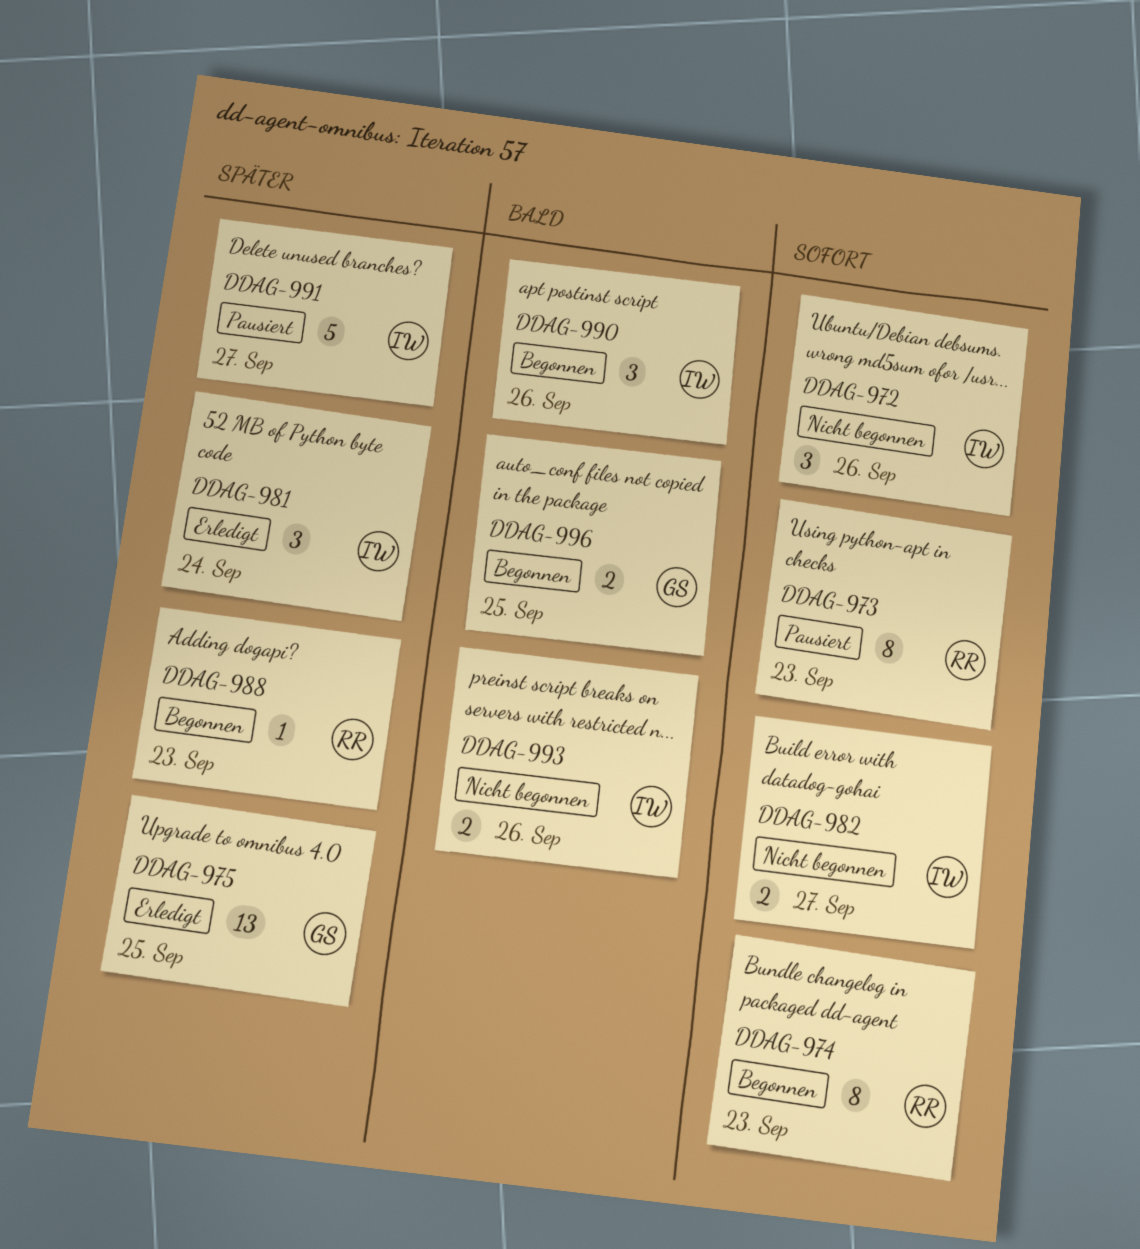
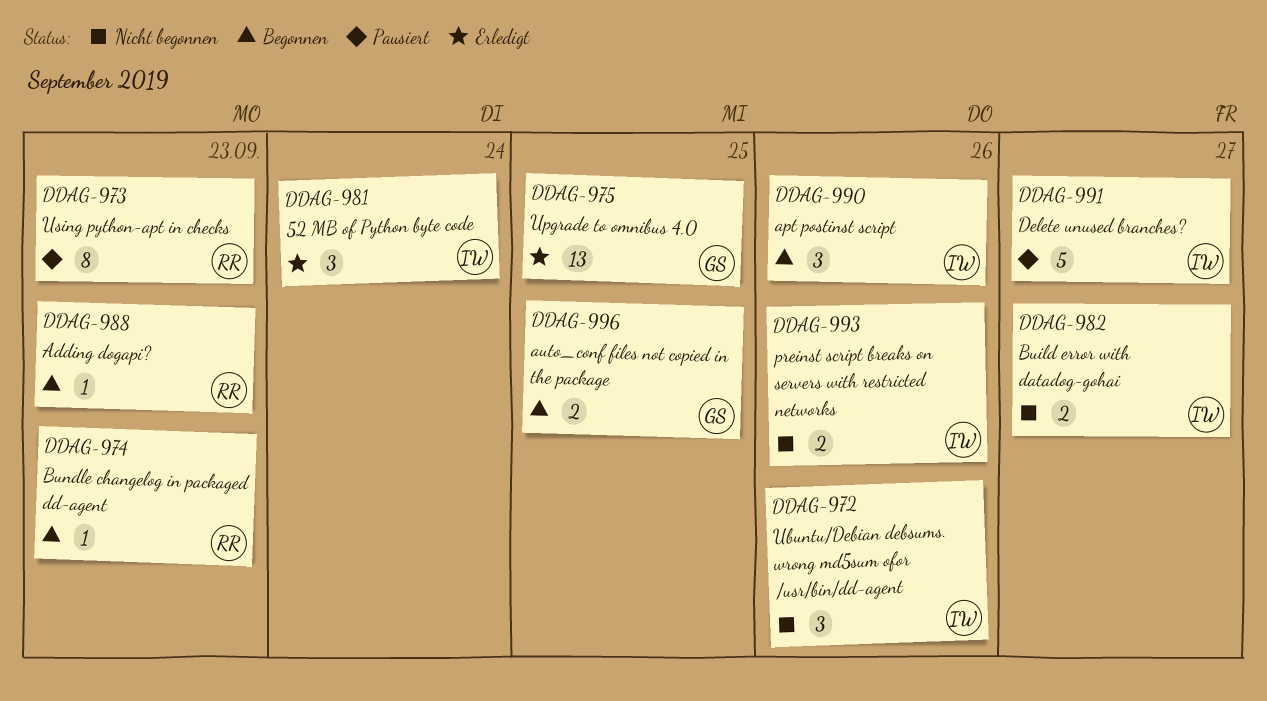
DDAG-974, estimate: 8 -> 1

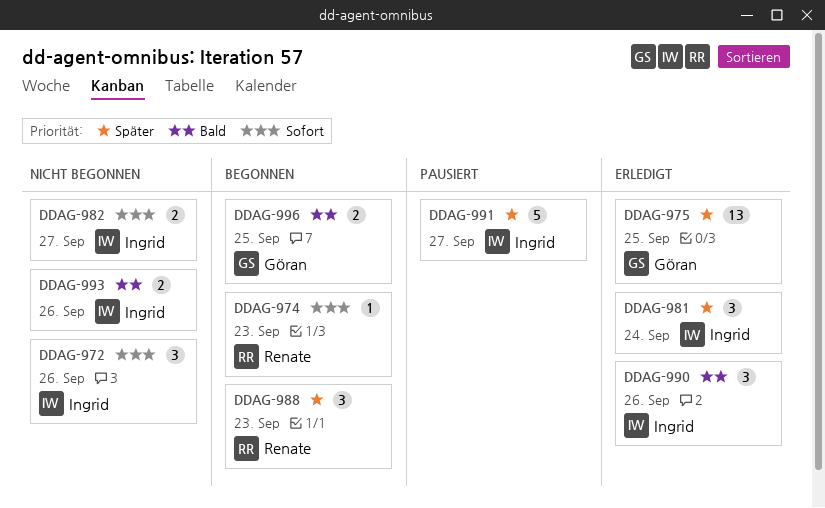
DDAG-973: present -> none
DDAG-988, estimate: 1 -> 3
DDAG-990, status: Begonnen -> Erledigt

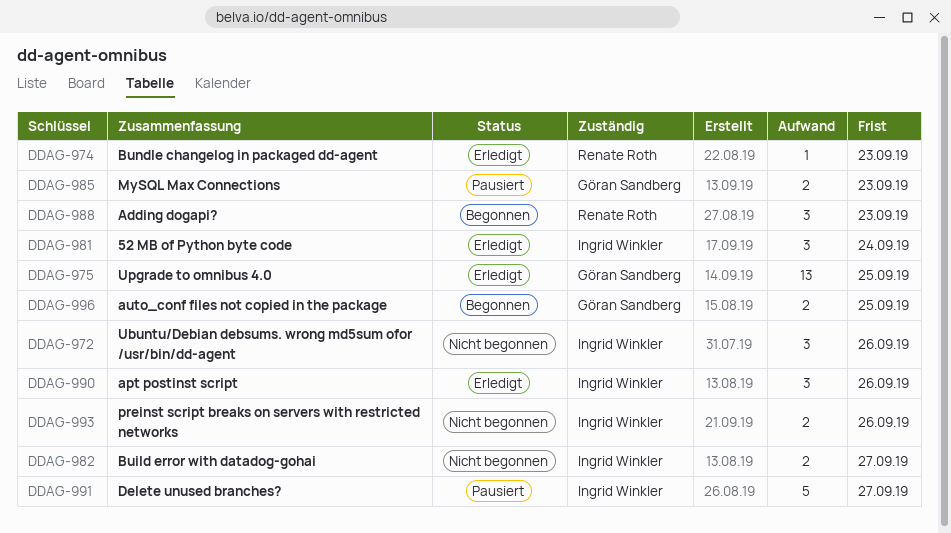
DDAG-974, status: Begonnen -> Erledigt
DDAG-985: none -> present

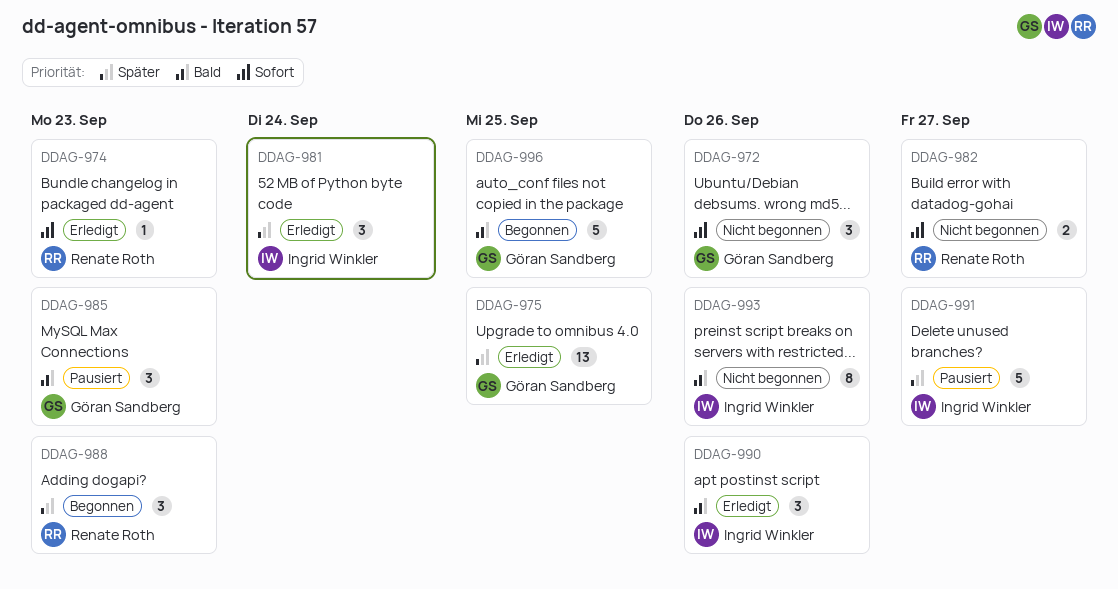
DDAG-972, owner: Ingrid Winkler -> Göran Sandberg
DDAG-982, owner: Ingrid Winkler -> Renate Roth
DDAG-985, estimate: 2 -> 3
DDAG-993, estimate: 2 -> 8
DDAG-996, estimate: 2 -> 5

